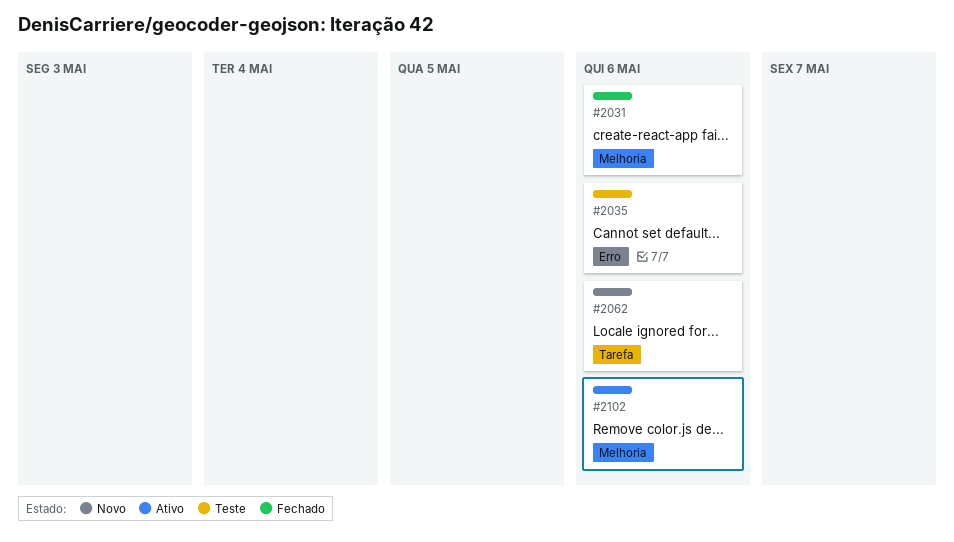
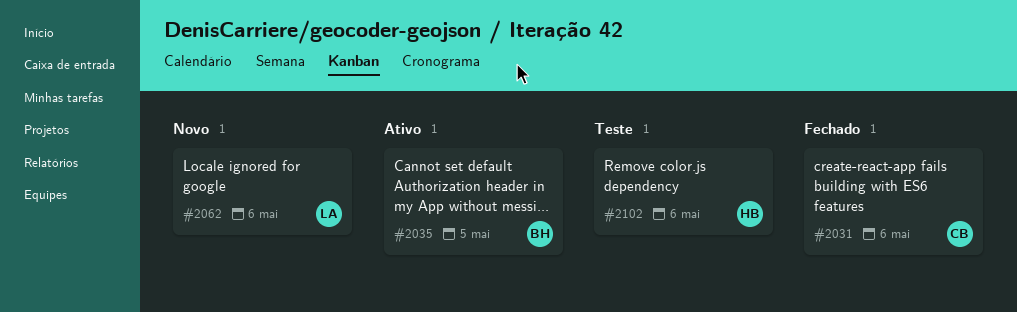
#2035, status: Teste -> Ativo
#2035, due: May 6 -> May 5
#2102, status: Ativo -> Teste

